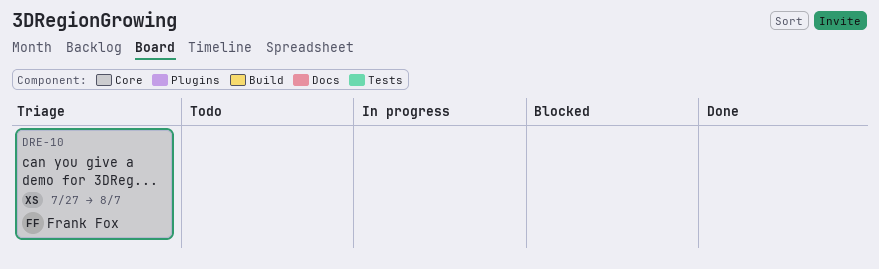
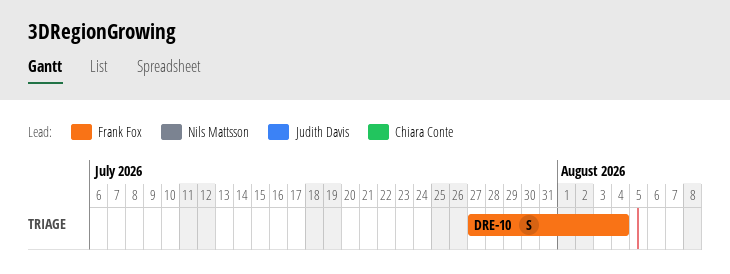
DRE-10, estimate: XS -> S
DRE-10, due: Aug 7 -> Aug 4

